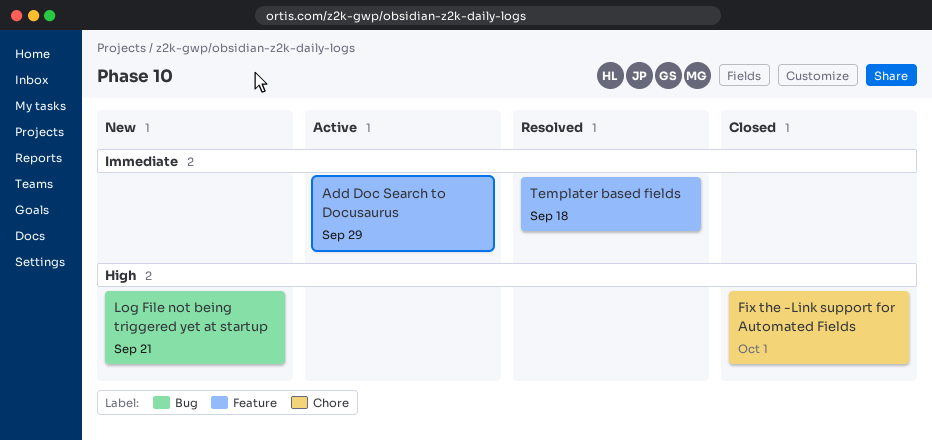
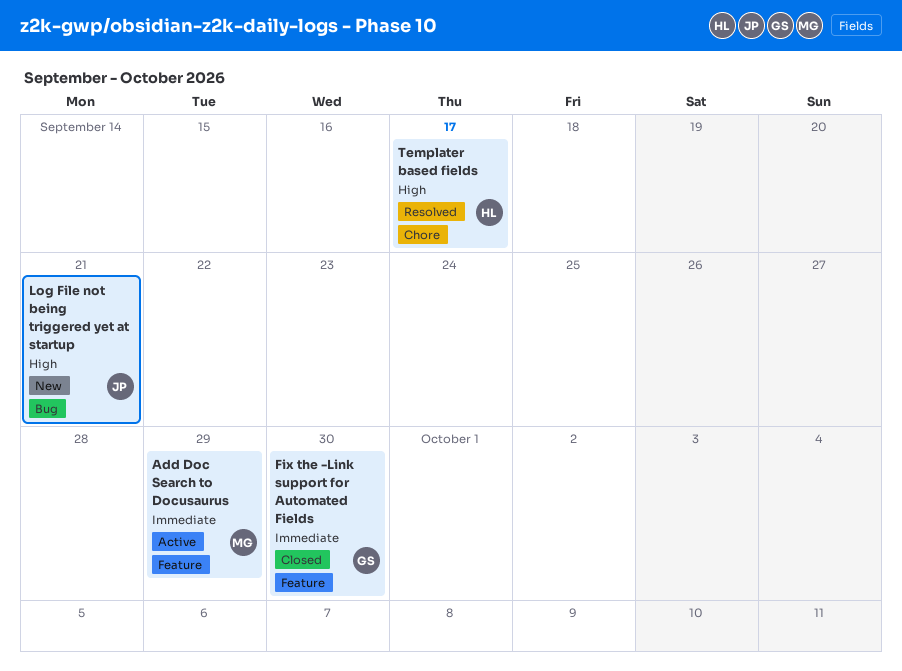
Fix the -Link support for Automated Fields, priority: High -> Immediate
Fix the -Link support for Automated Fields, label: Chore -> Feature
Fix the -Link support for Automated Fields, due: Oct 1 -> Sep 30
Templater based fields, priority: Immediate -> High
Templater based fields, label: Feature -> Chore
Templater based fields, due: Sep 18 -> Sep 17

